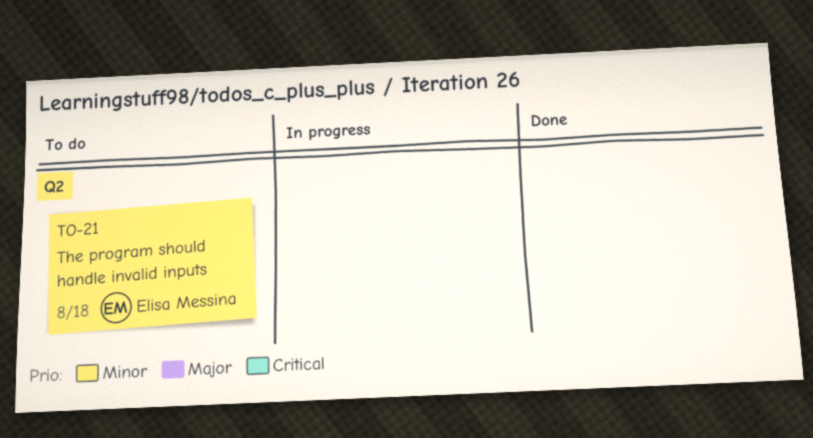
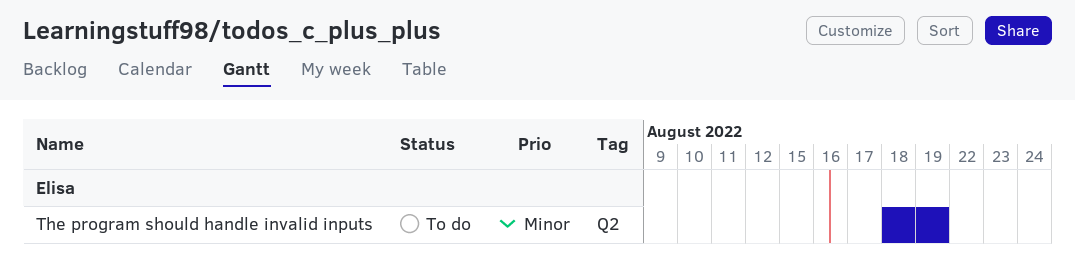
The program should handle invalid inputs, due: Aug 18 -> Aug 19

